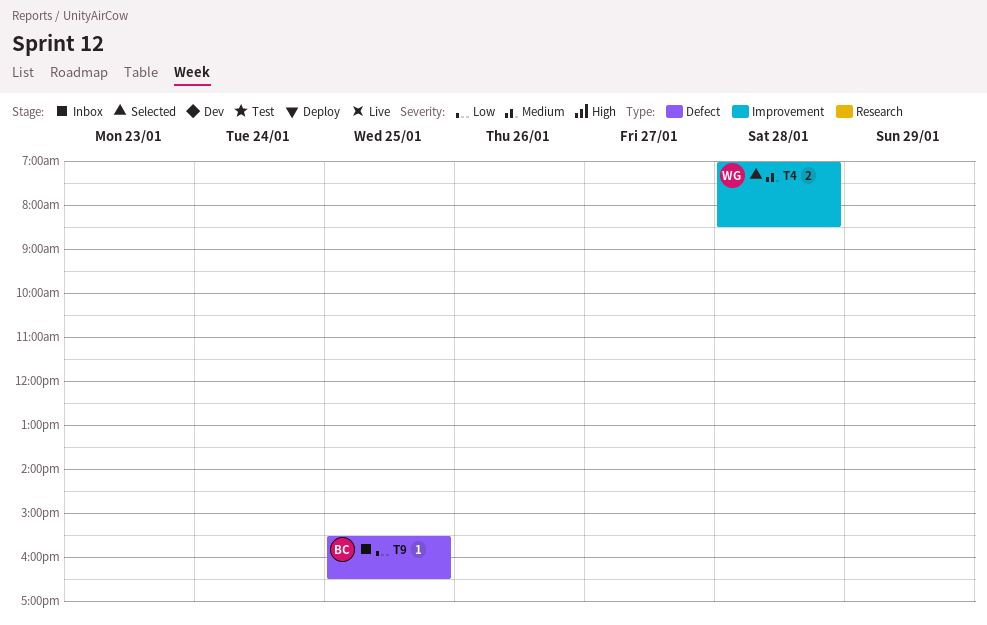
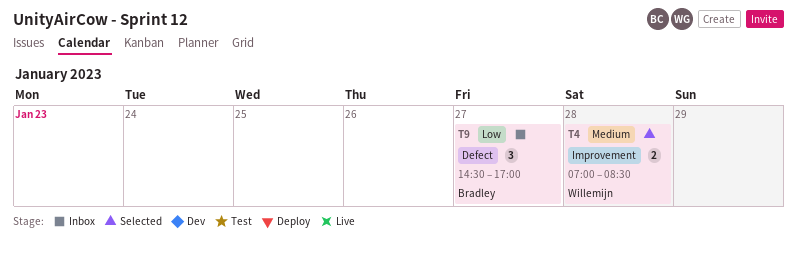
T9, estimate: 1 -> 3
T9, day: Jan 25 -> Jan 27
T9, begins: 15:30 -> 14:30
T9, ends: 16:30 -> 17:00

